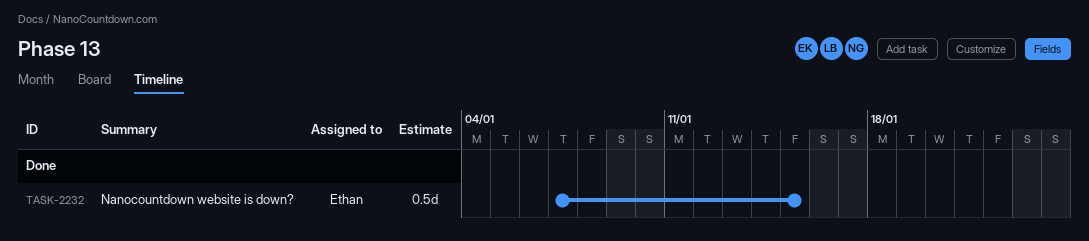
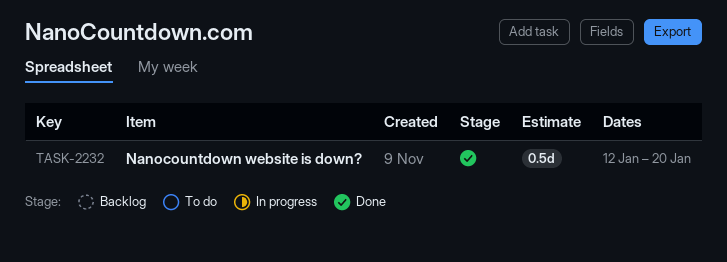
TASK-2232, start: Jan 7 -> Jan 12
TASK-2232, due: Jan 15 -> Jan 20

